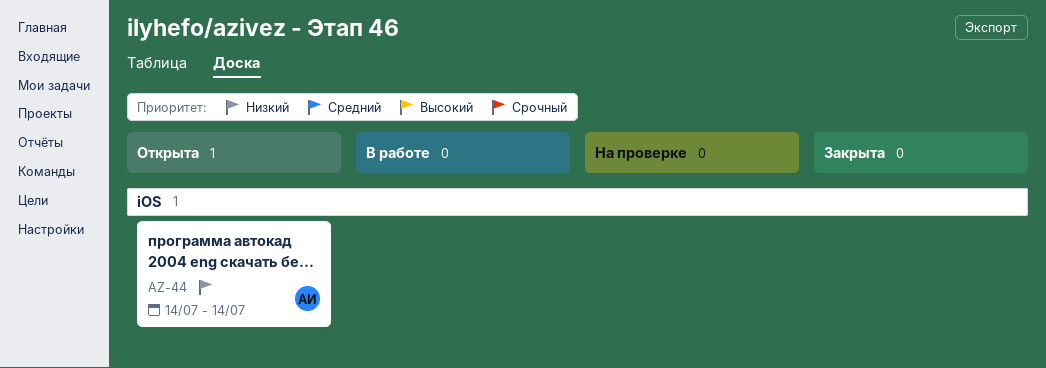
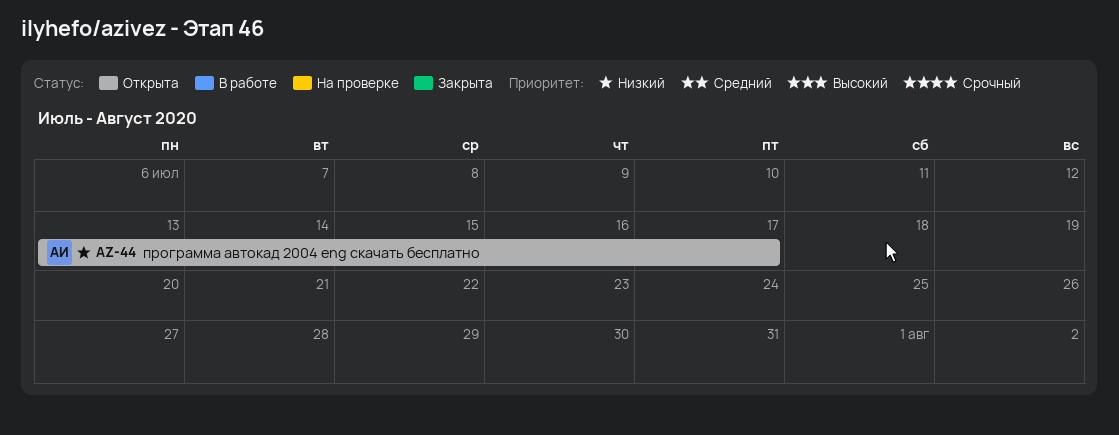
AZ-44, start: Jul 14 -> Jul 13
AZ-44, due: Jul 14 -> Jul 17

